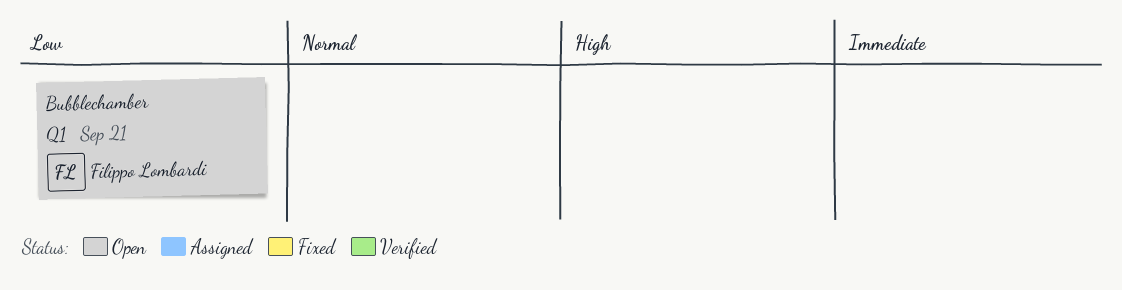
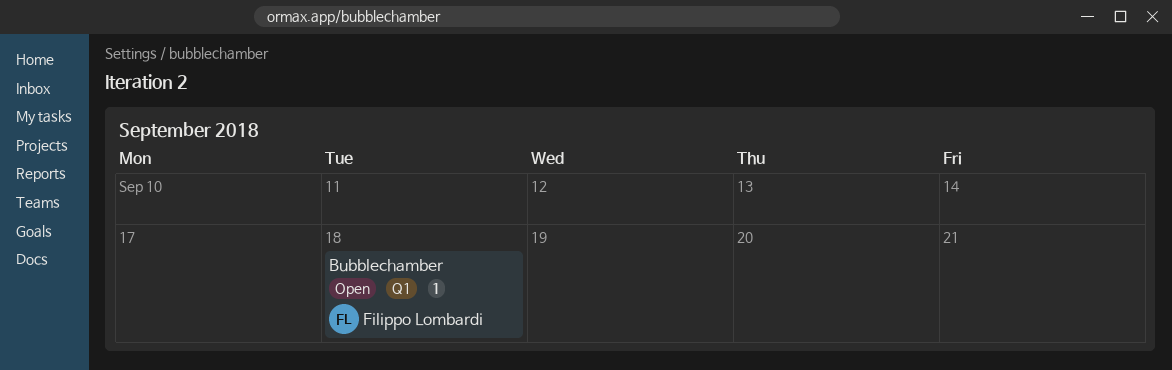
Bubblechamber, due: Sep 21 -> Sep 18

